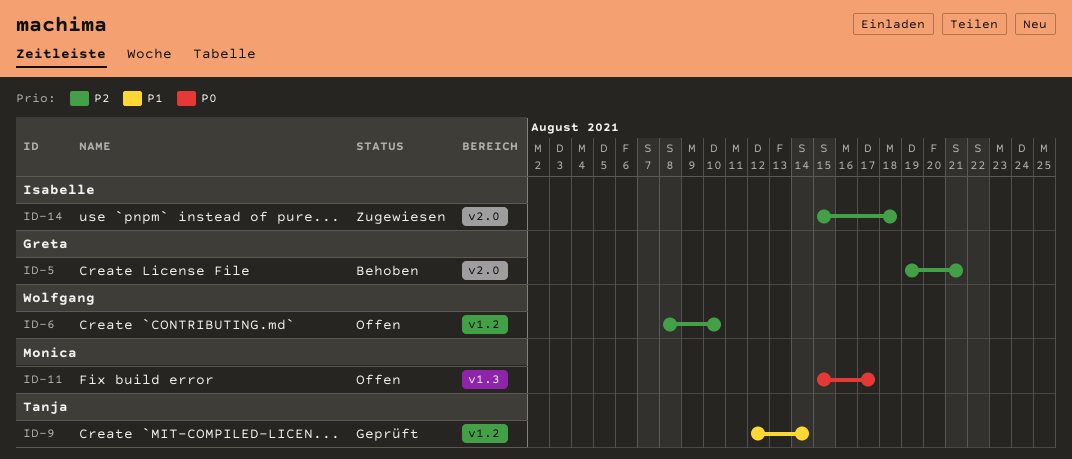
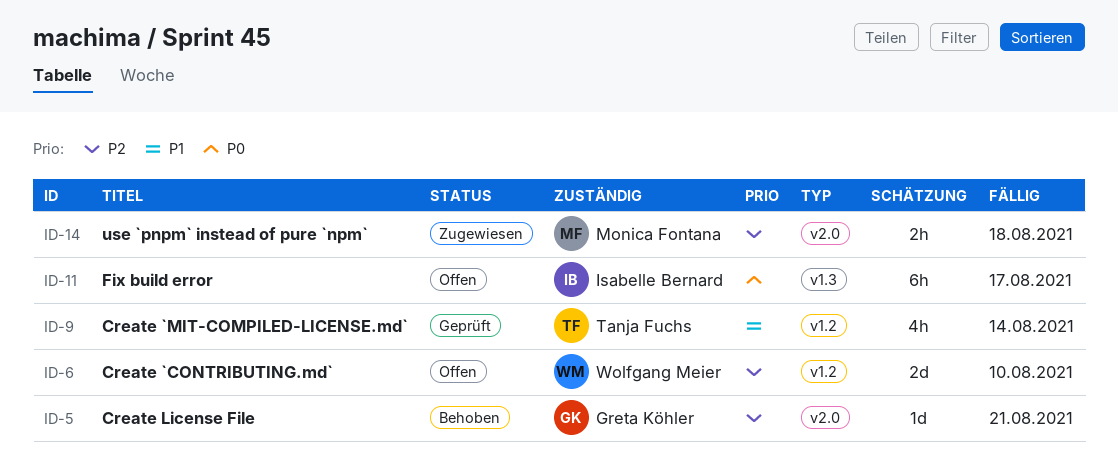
ID-11, owner: Monica Fontana -> Isabelle Bernard
ID-14, owner: Isabelle Bernard -> Monica Fontana

